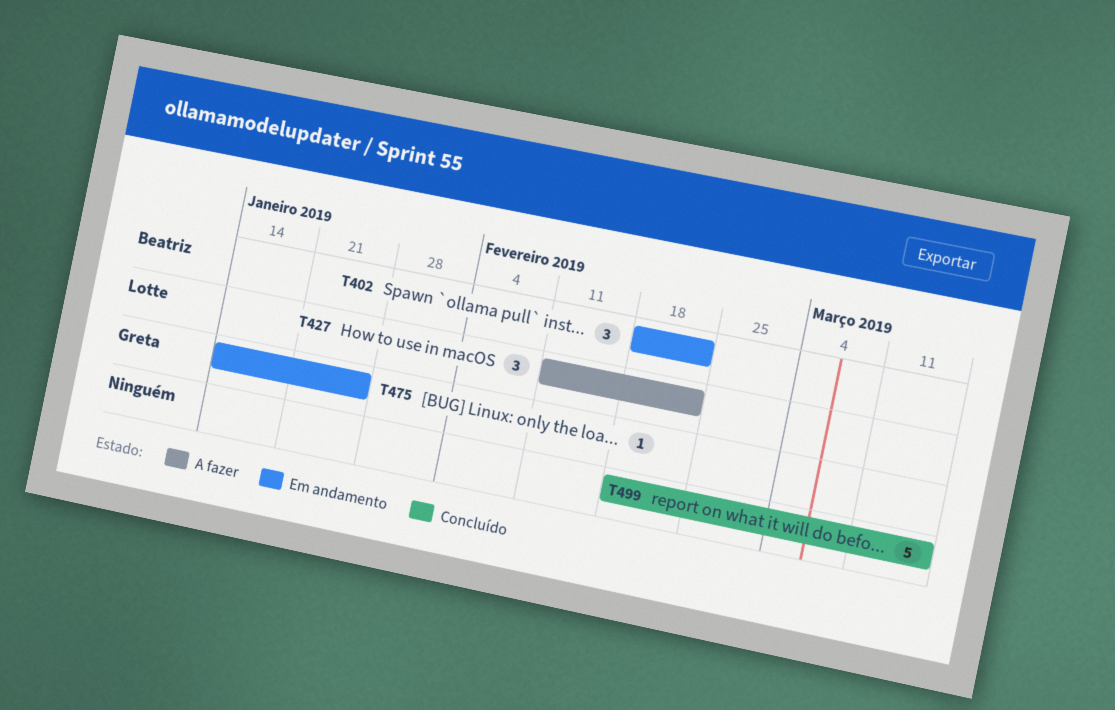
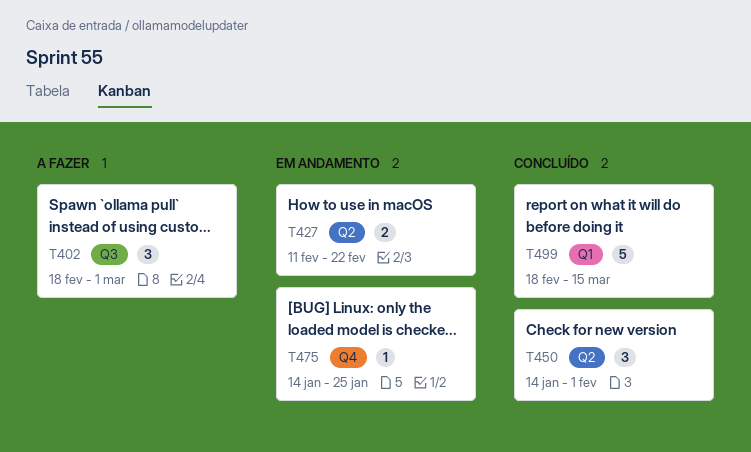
T402, status: Em andamento -> A fazer
T402, due: Feb 22 -> Mar 1
T427, status: A fazer -> Em andamento
T427, estimate: 3 -> 2
T450: none -> present

